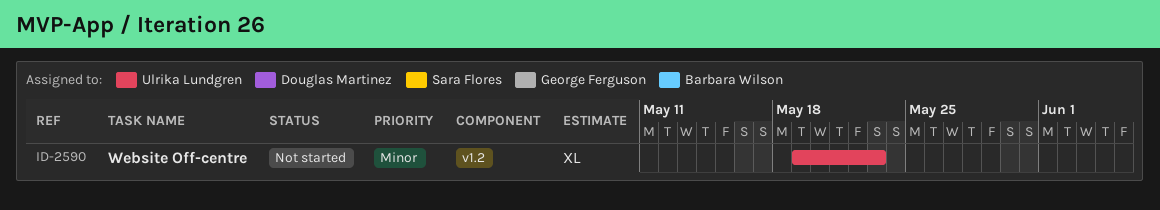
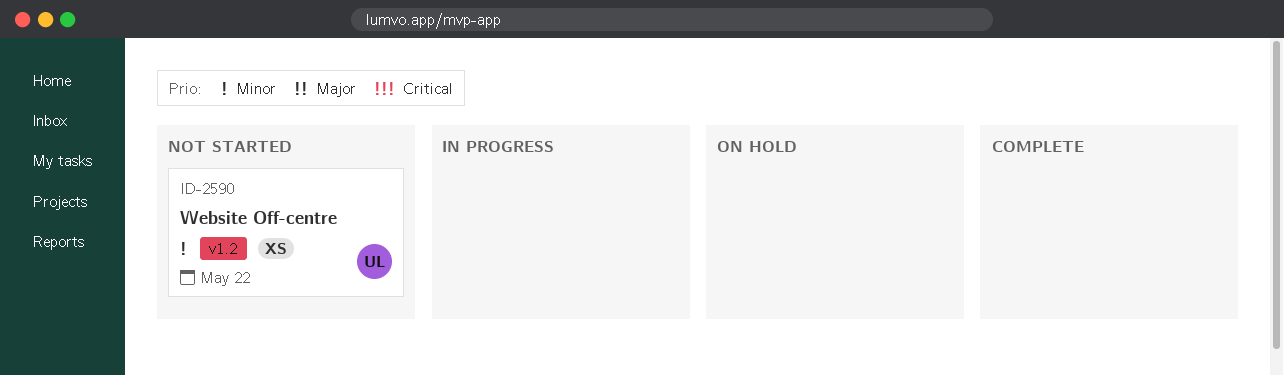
ID-2590, estimate: XL -> XS
ID-2590, due: May 23 -> May 22

